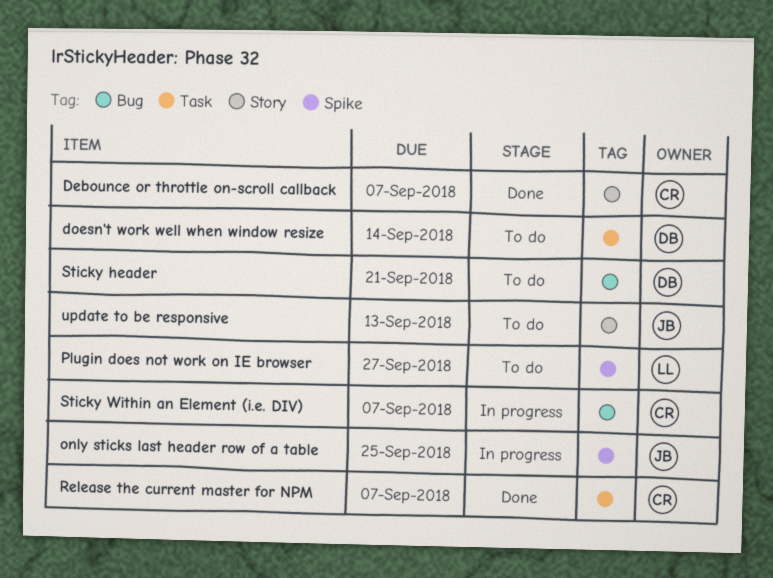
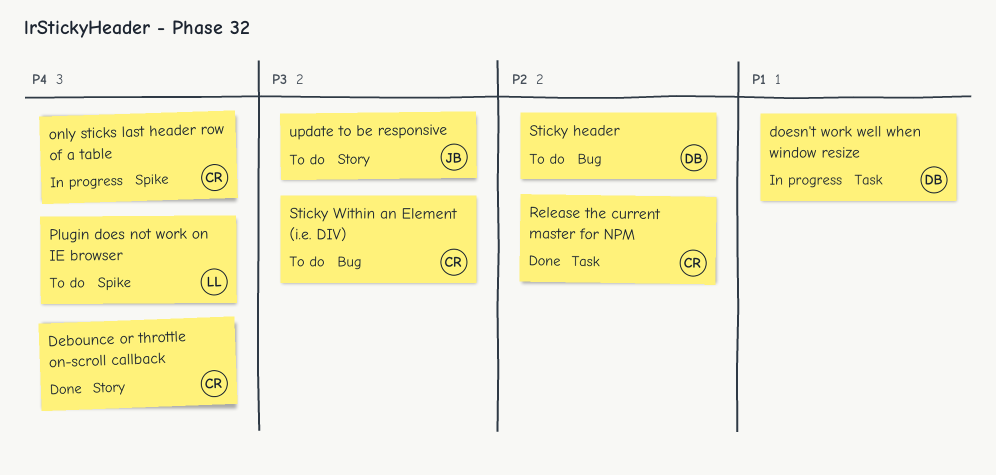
doesn't work well when window resize, status: To do -> In progress
only sticks last header row of a table, owner: JB -> CR
Sticky Within an Element (i.e. DIV), status: In progress -> To do

